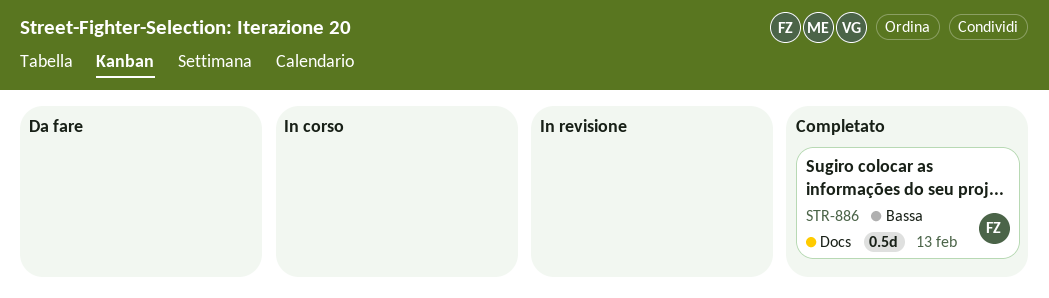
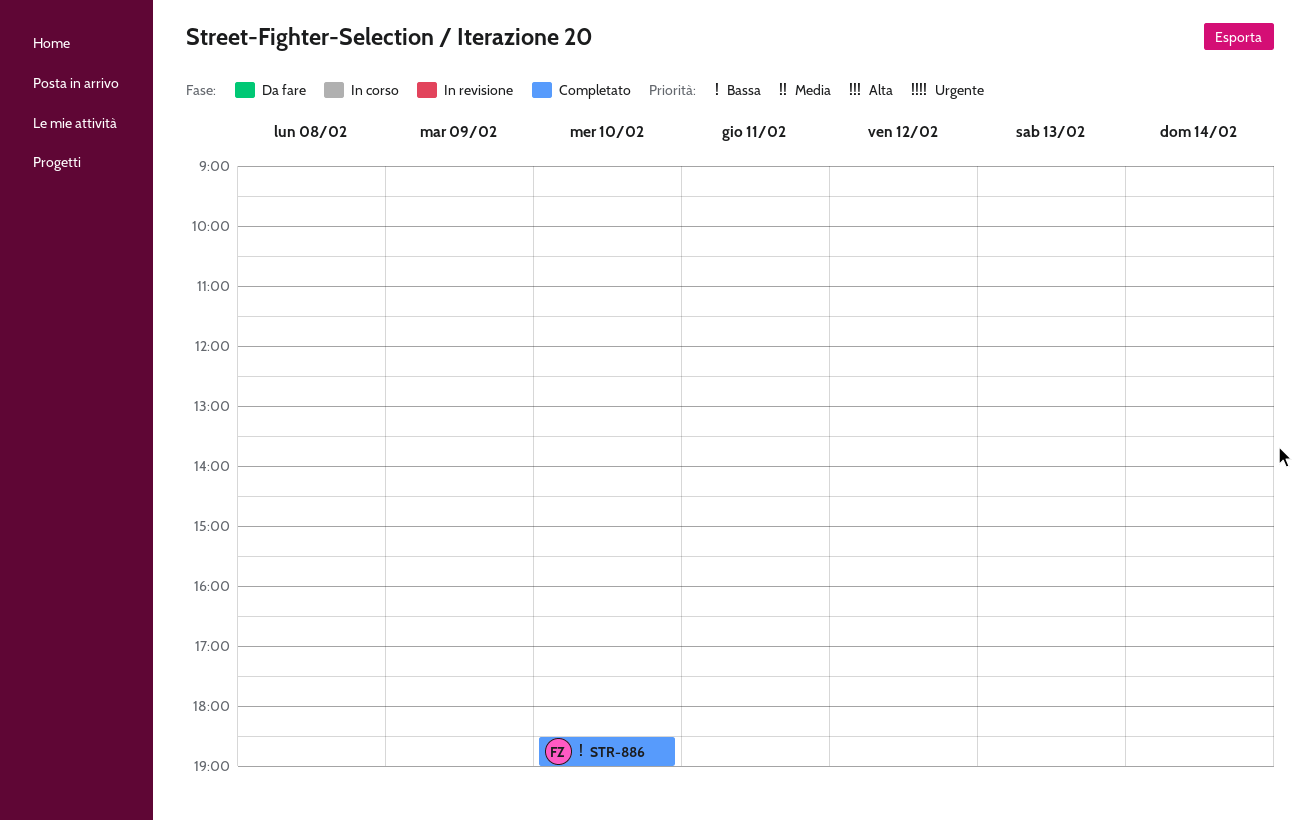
STR-886, day: Feb 13 -> Feb 10

